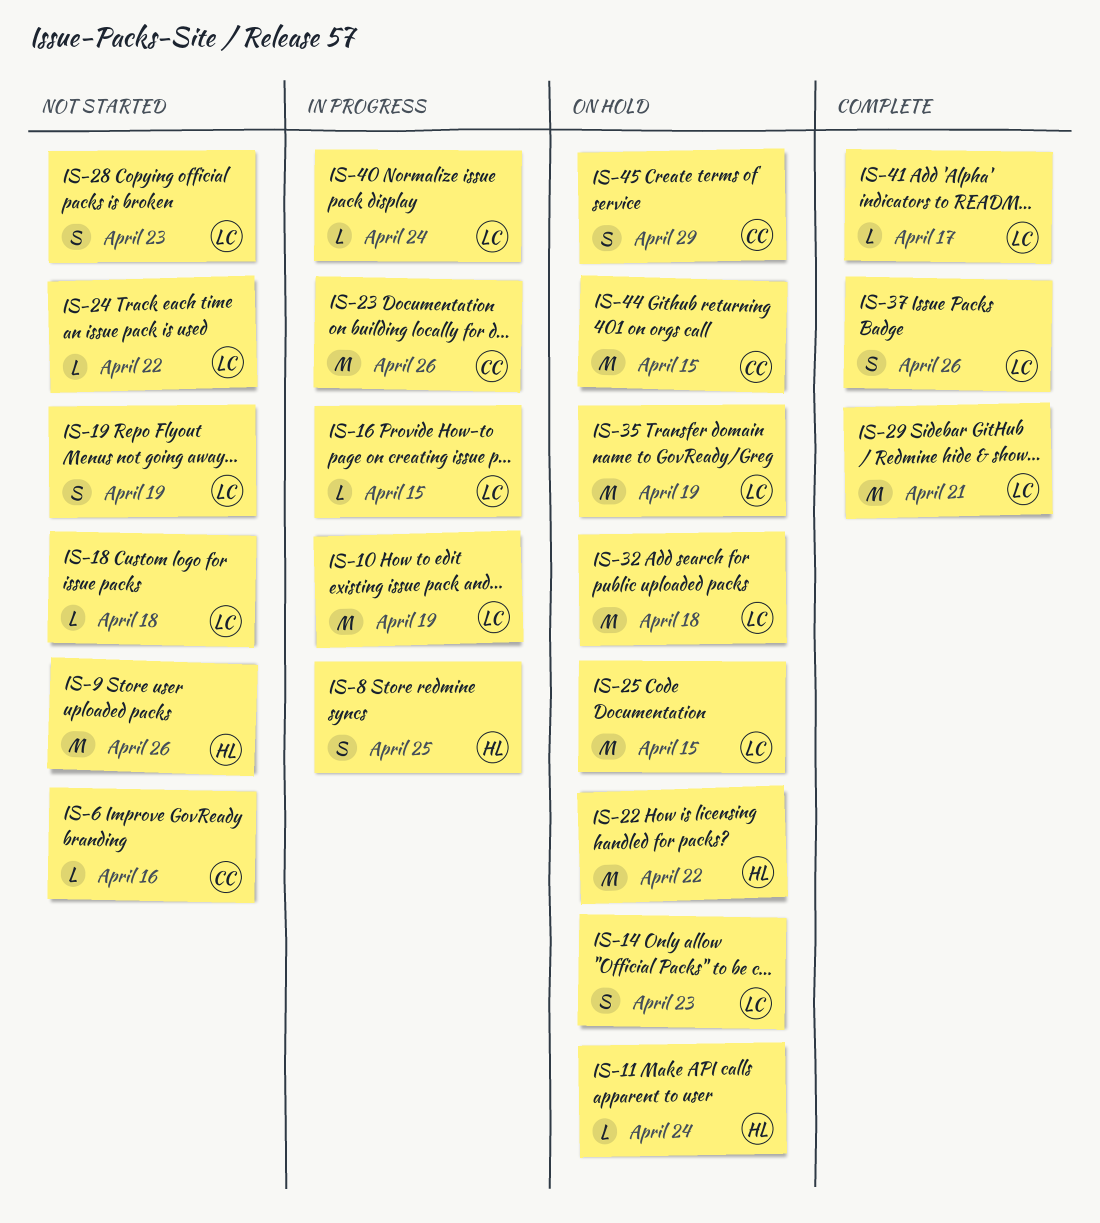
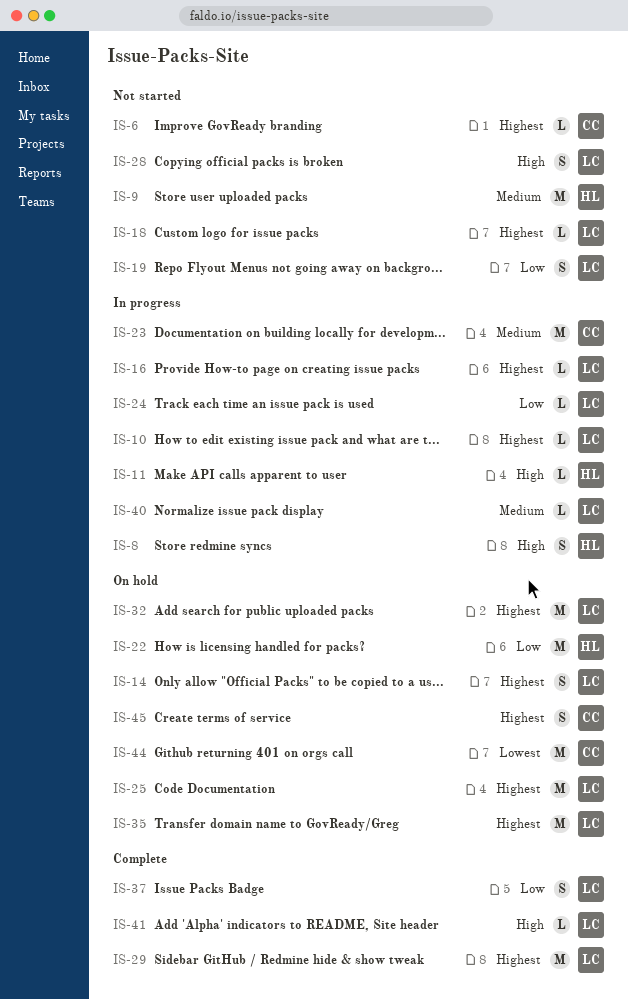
IS-10, estimate: M -> L
IS-11, status: On hold -> In progress
IS-24, status: Not started -> In progress

